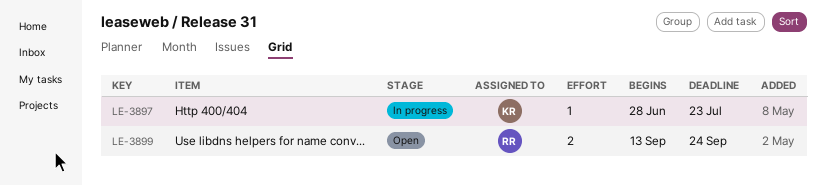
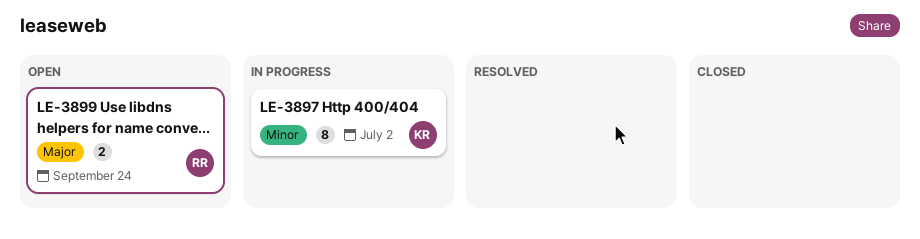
LE-3897, estimate: 1 -> 8
LE-3897, due: Jul 23 -> Jul 2

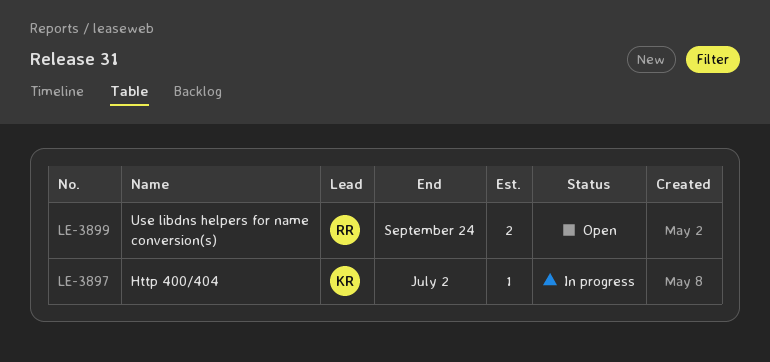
LE-3897, estimate: 8 -> 1

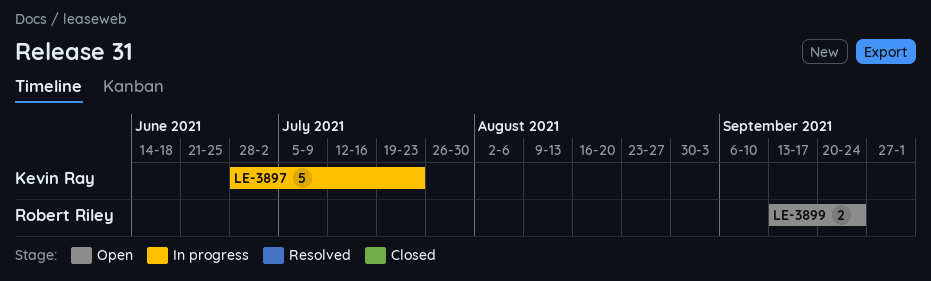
LE-3897, estimate: 1 -> 5
LE-3897, due: Jul 2 -> Jul 23

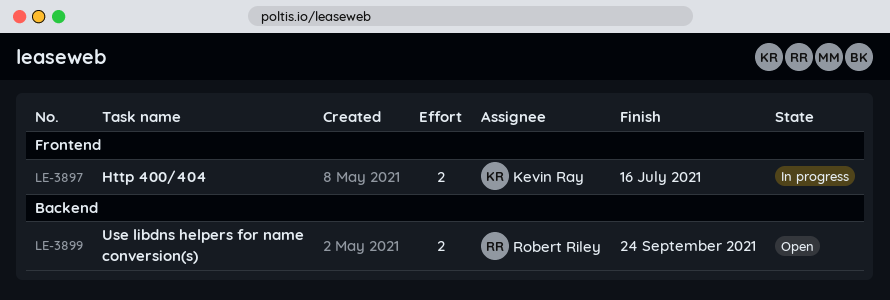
LE-3897, estimate: 5 -> 2
LE-3897, due: Jul 23 -> Jul 16

